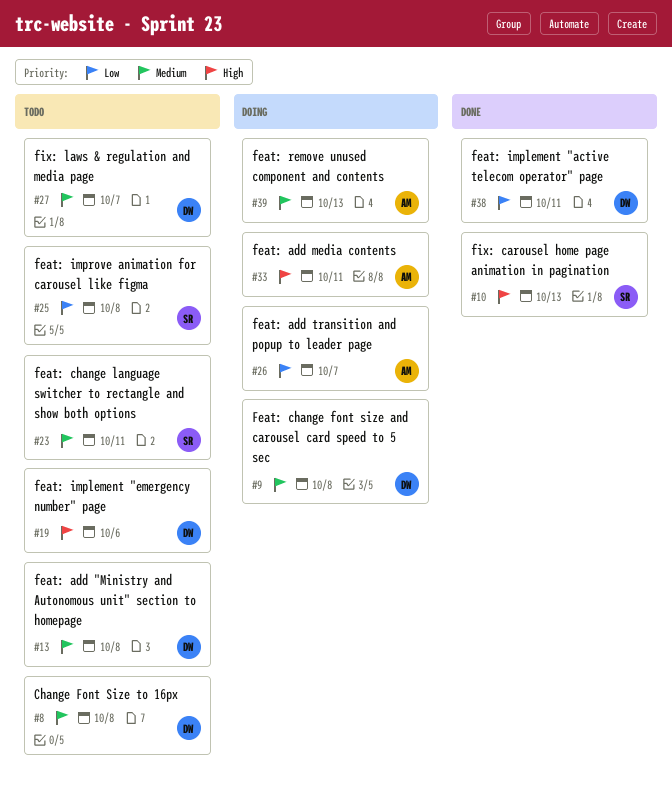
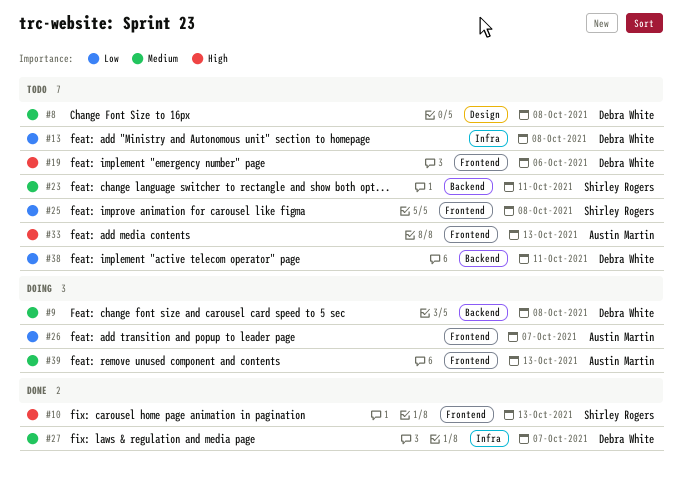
#13, priority: Medium -> Low
#27, status: Todo -> Done
#33, status: Doing -> Todo
#33, due: Oct 11 -> Oct 13
#38, status: Done -> Todo

